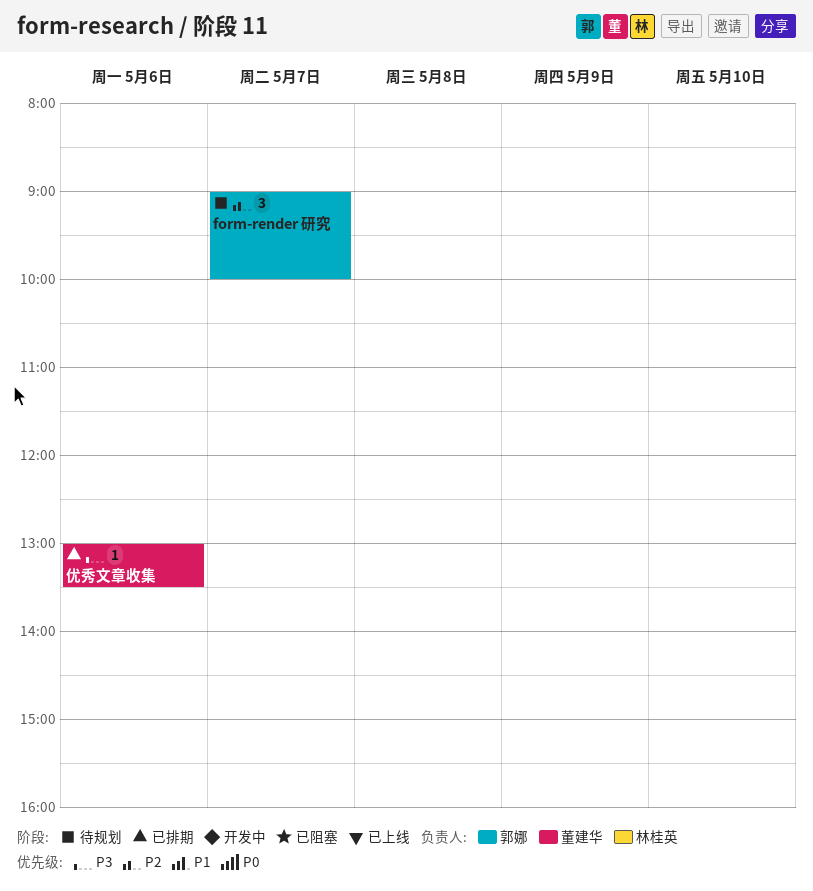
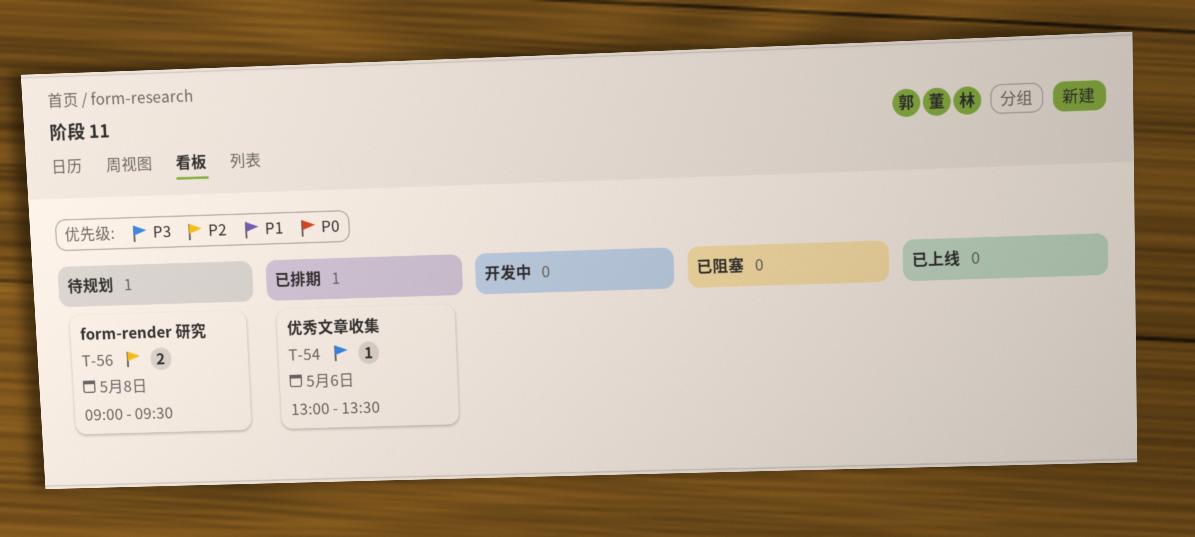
form-render 研究, estimate: 3 -> 2
form-render 研究, day: May 7 -> May 8
form-render 研究, ends: 10:00 -> 09:30

